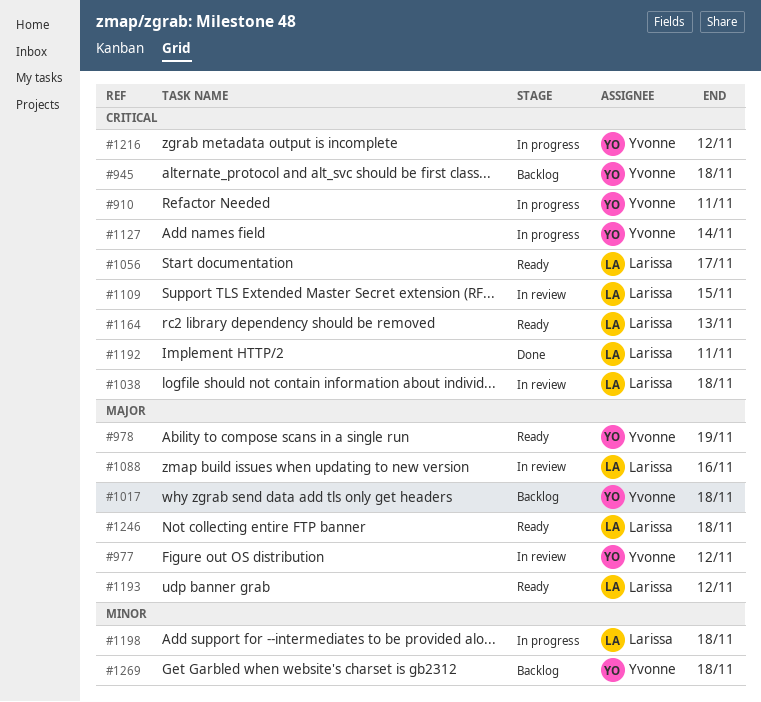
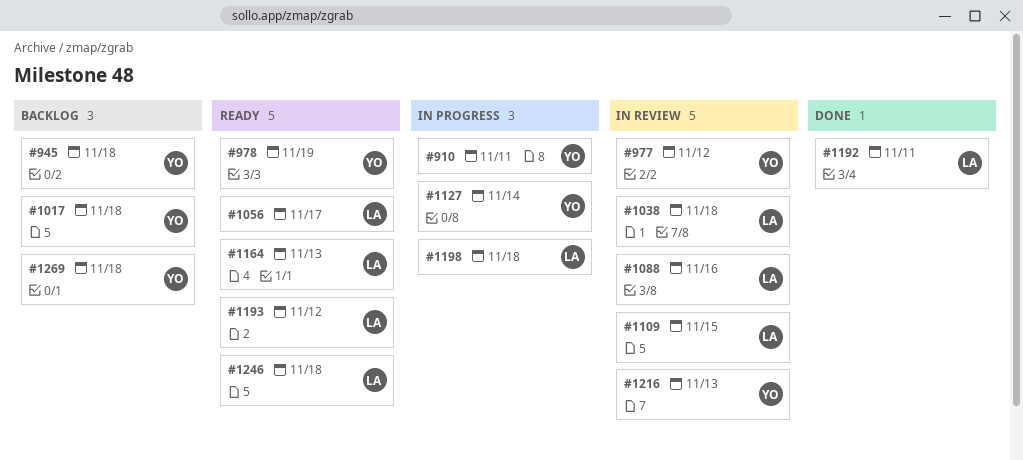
#1216, status: In progress -> In review
#1216, due: Nov 12 -> Nov 13

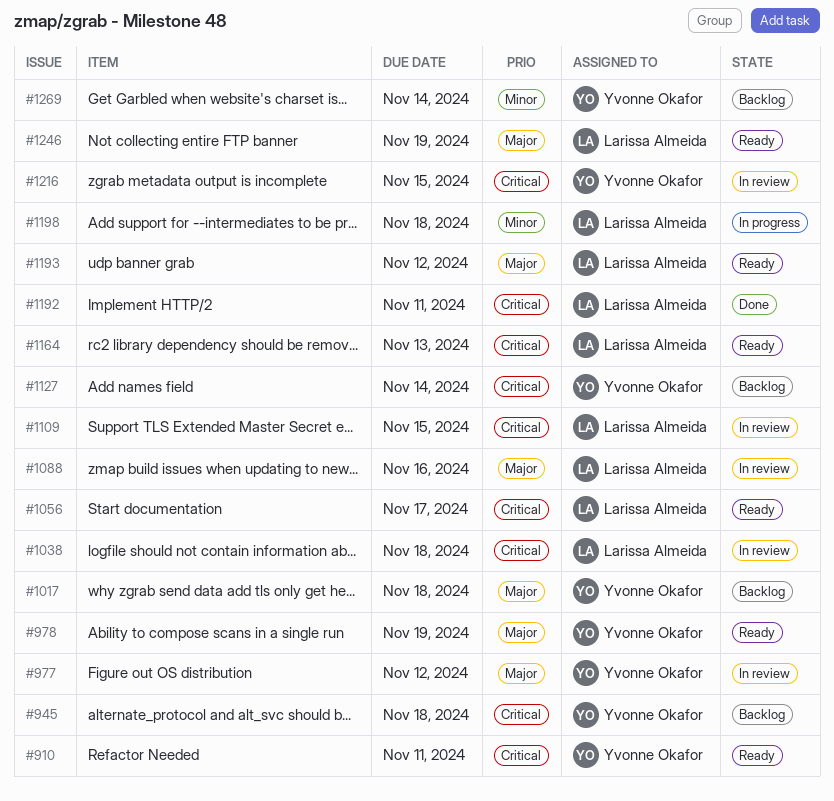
#910, status: In progress -> Ready
#1127, status: In progress -> Backlog
#1216, due: Nov 13 -> Nov 15
#1246, due: Nov 18 -> Nov 19
#1269, due: Nov 18 -> Nov 14

